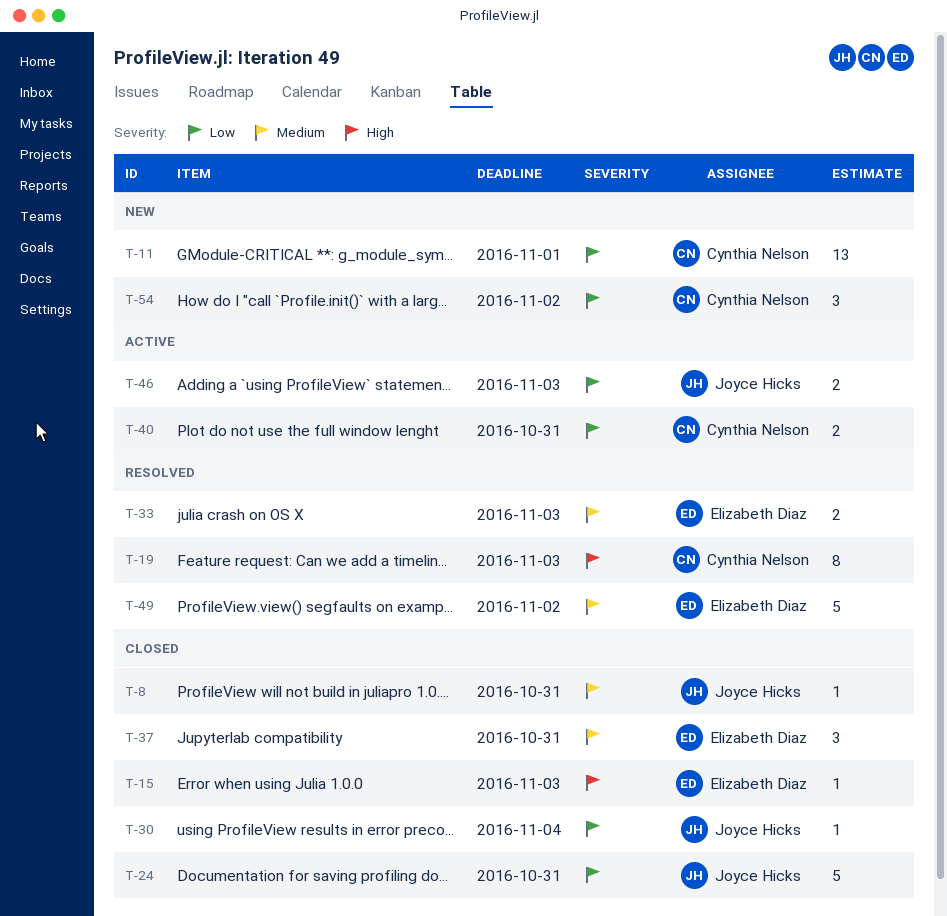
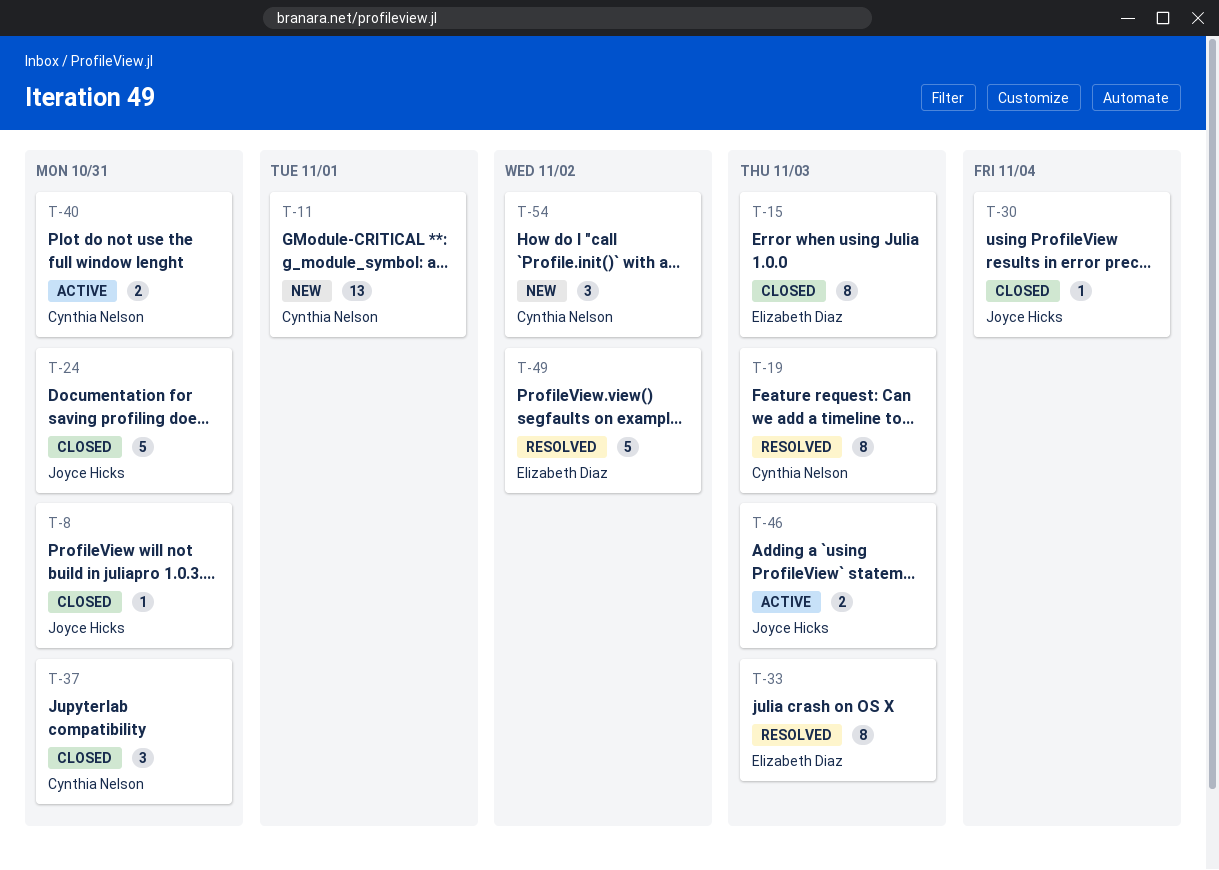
T-15, estimate: 1 -> 8
T-33, estimate: 2 -> 8
T-37, owner: Elizabeth Diaz -> Cynthia Nelson

